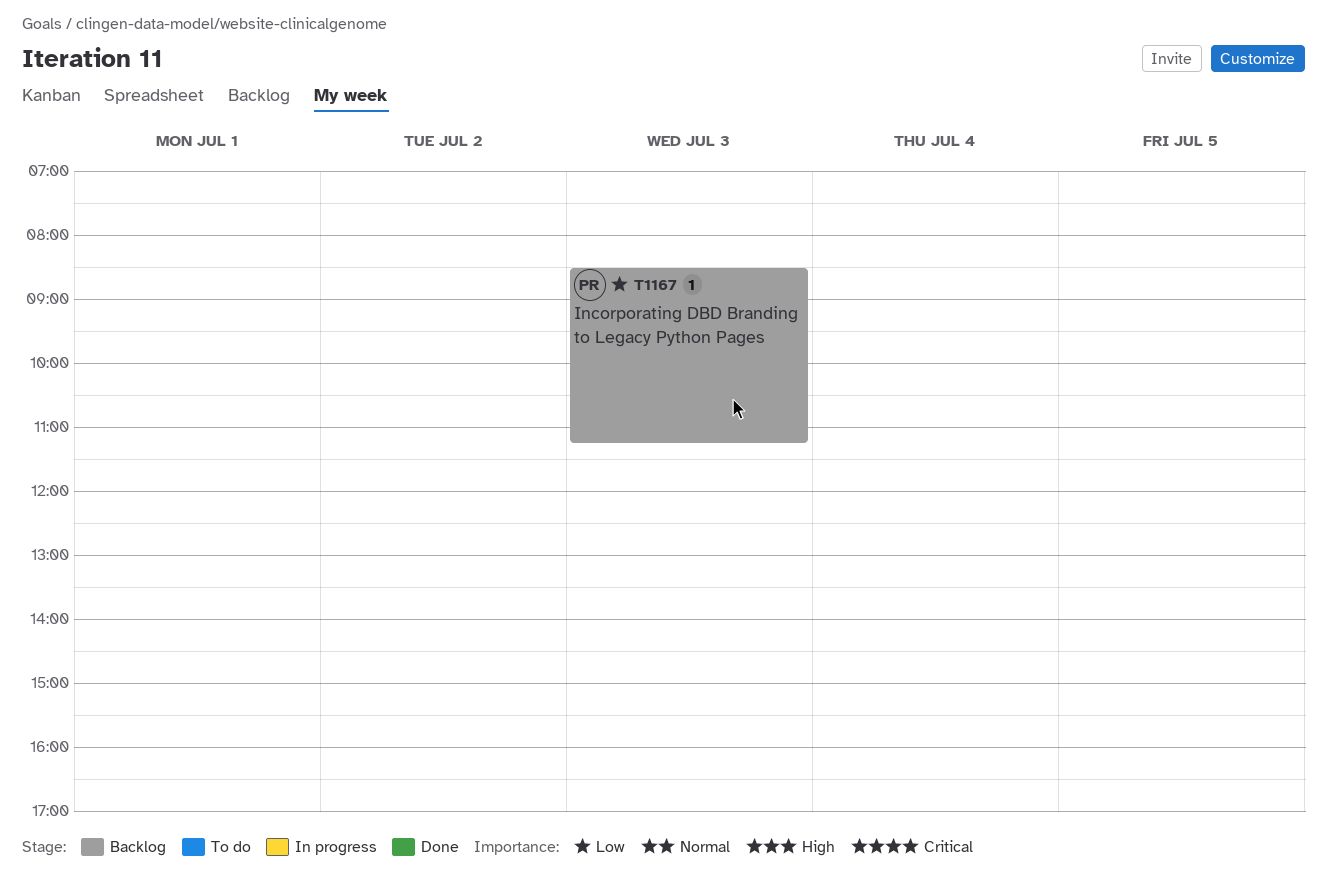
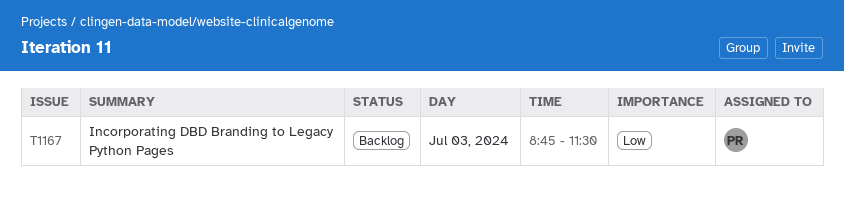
T1167, begins: 08:30 -> 08:45
T1167, ends: 11:15 -> 11:30

